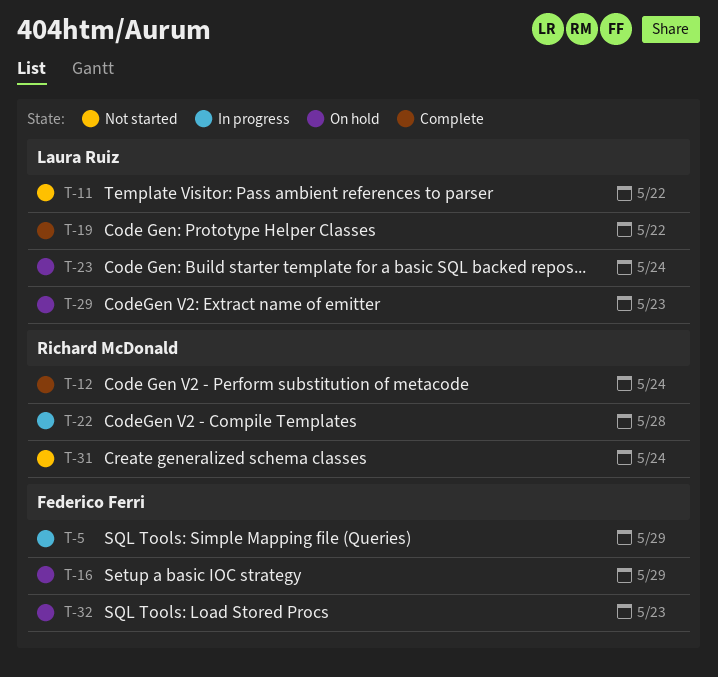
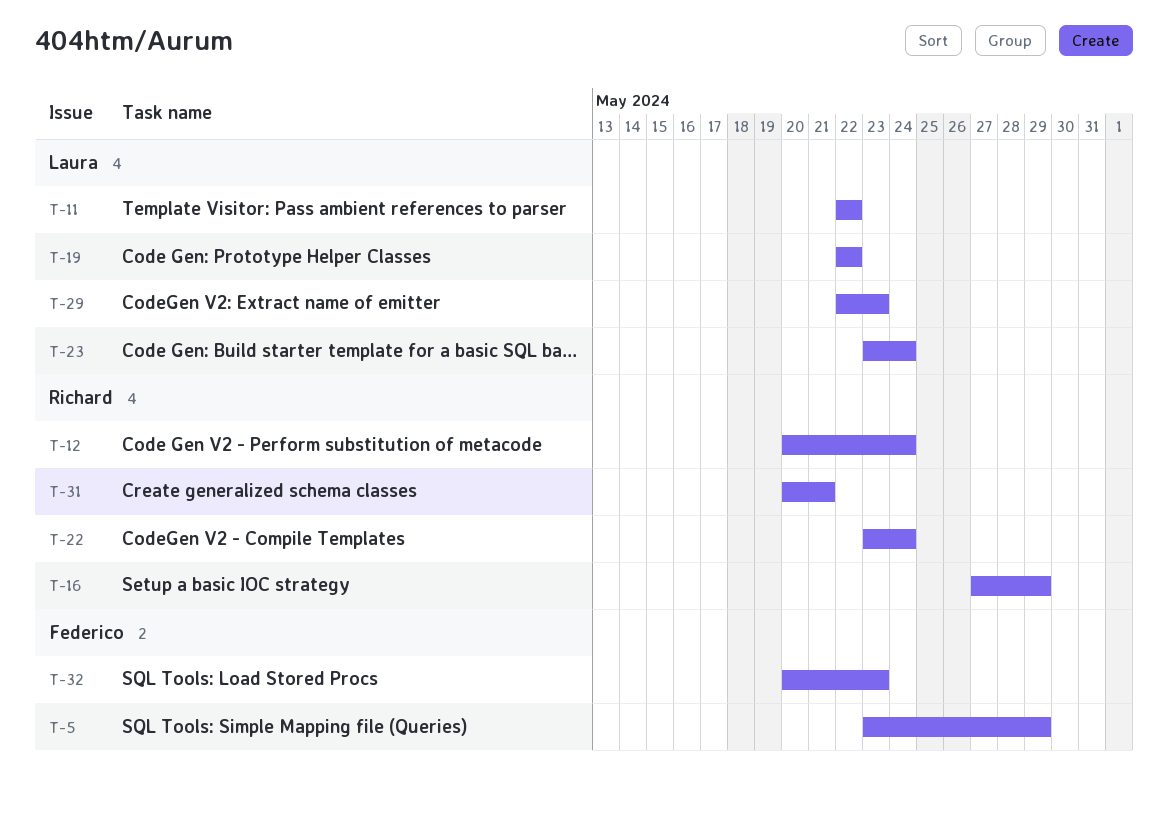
T-16, owner: Federico Ferri -> Richard McDonald
T-22, due: May 28 -> May 24
T-31, due: May 24 -> May 21

